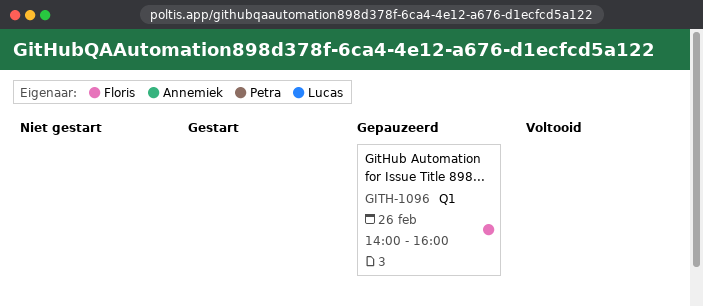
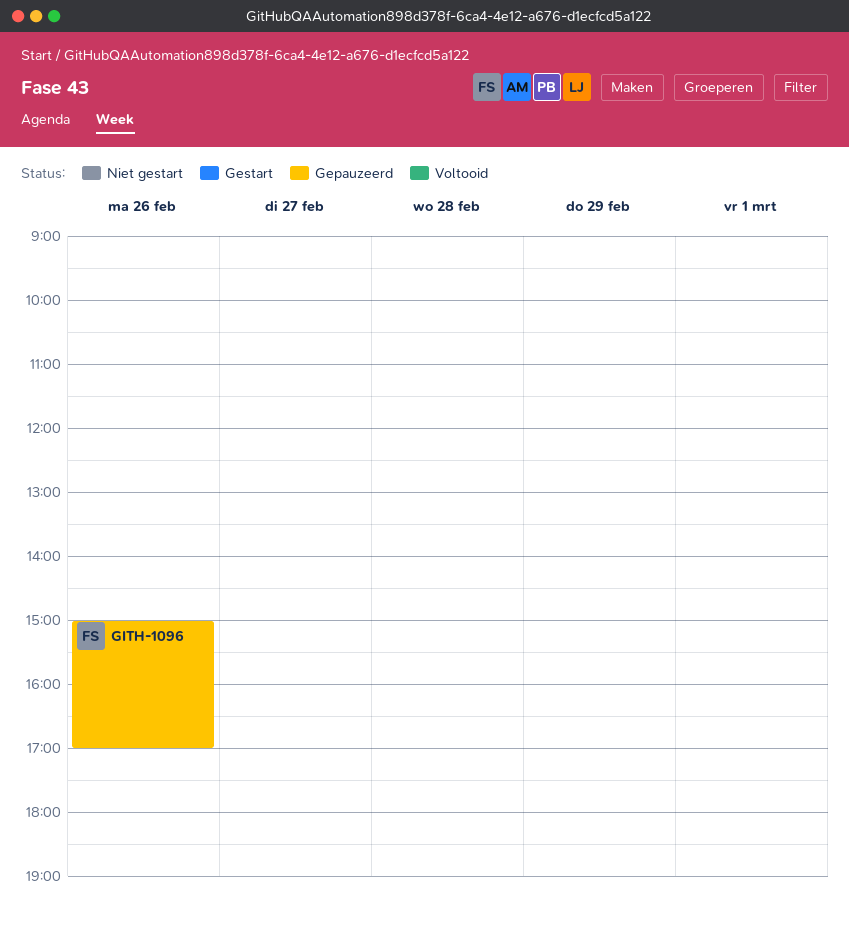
GITH-1096, begins: 14:00 -> 15:00
GITH-1096, ends: 16:00 -> 17:00

